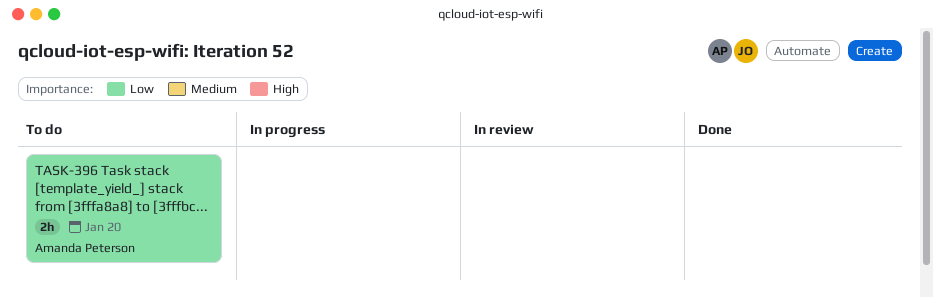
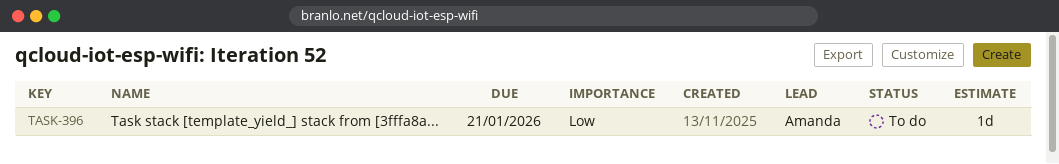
TASK-396, estimate: 2h -> 1d
TASK-396, due: Jan 20 -> Jan 21

